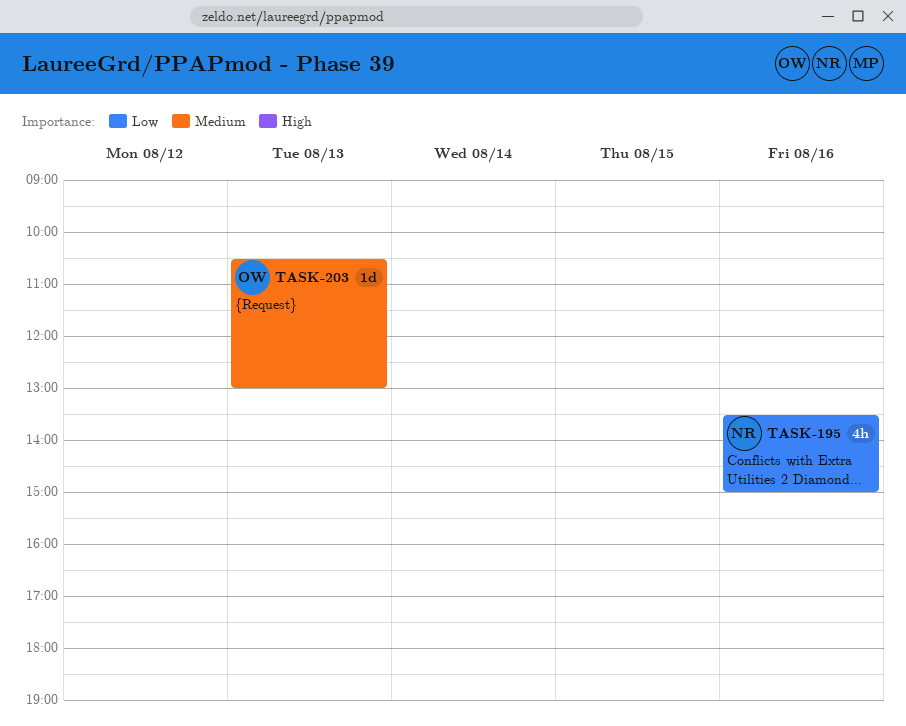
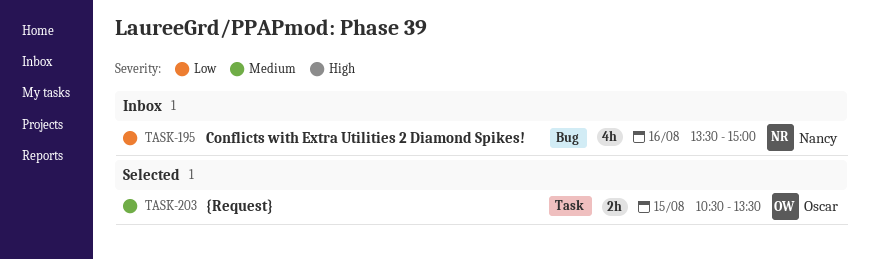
TASK-203, estimate: 1d -> 2h
TASK-203, day: Aug 13 -> Aug 15
TASK-203, ends: 13:00 -> 13:30

